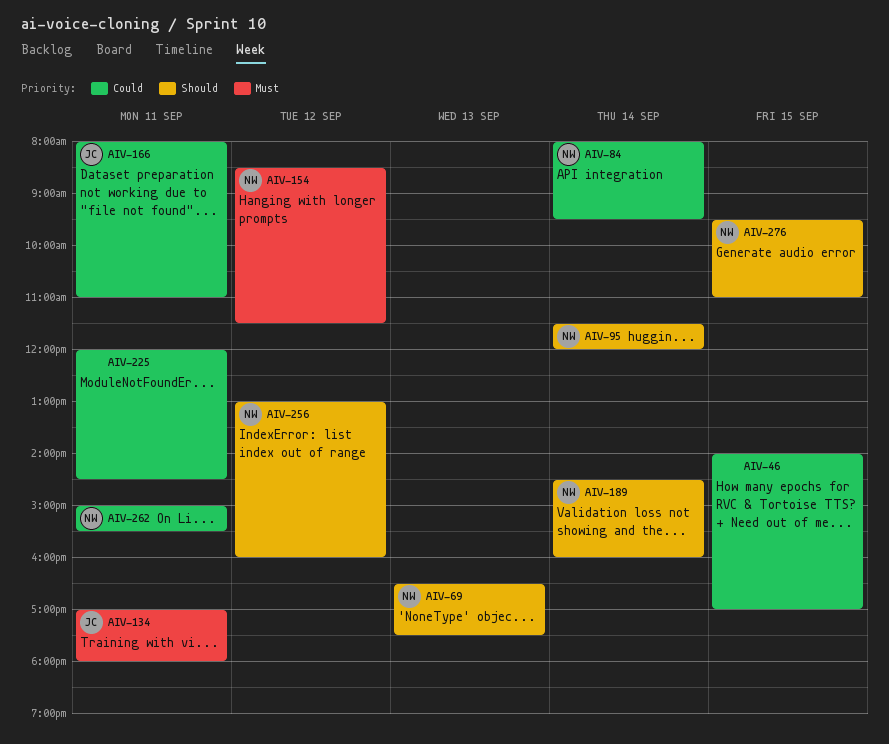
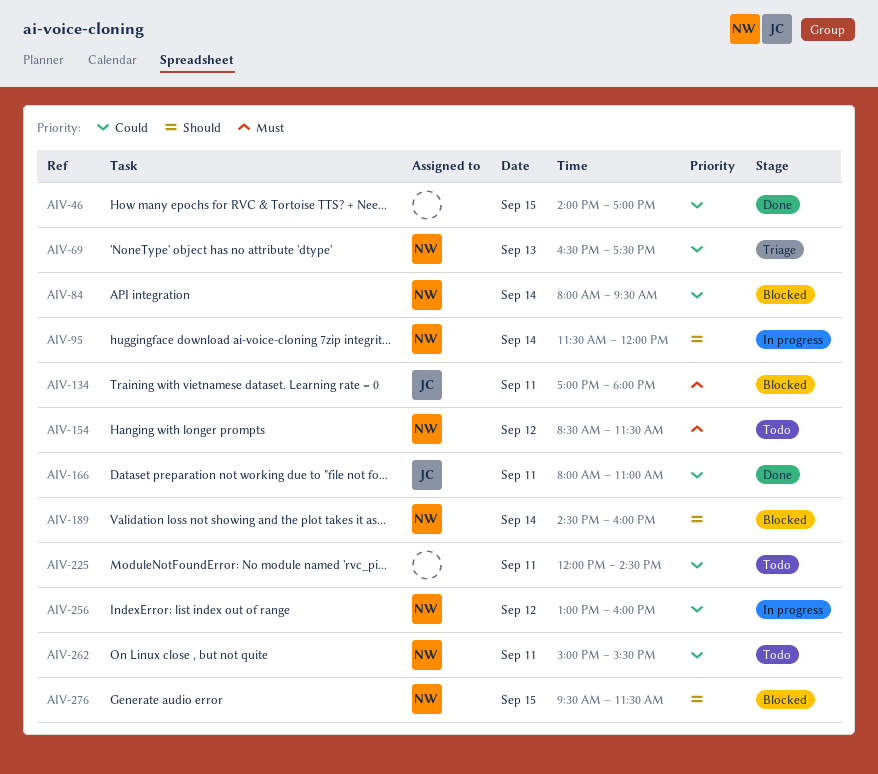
AIV-69, priority: Should -> Could
AIV-256, priority: Should -> Could
AIV-276, ends: 11:00 -> 11:30

